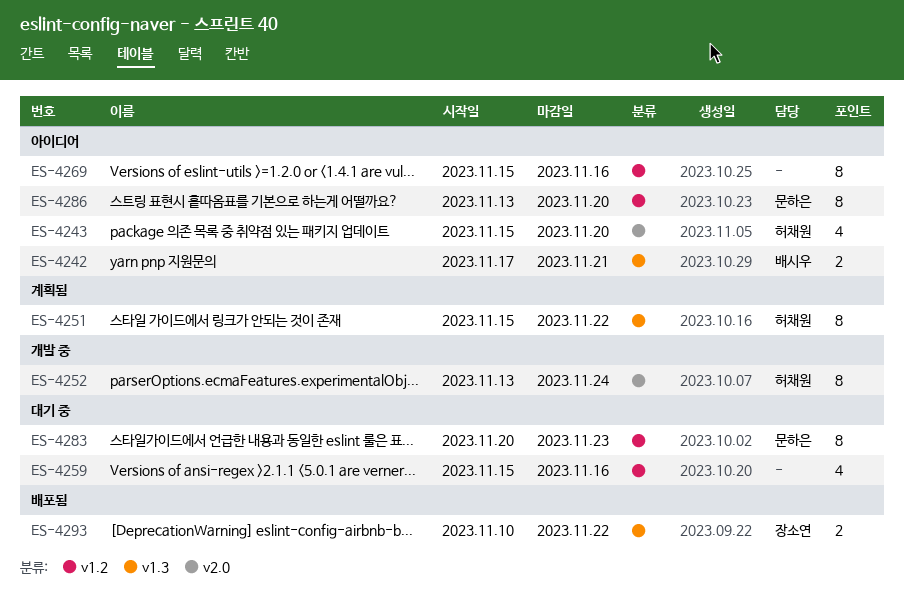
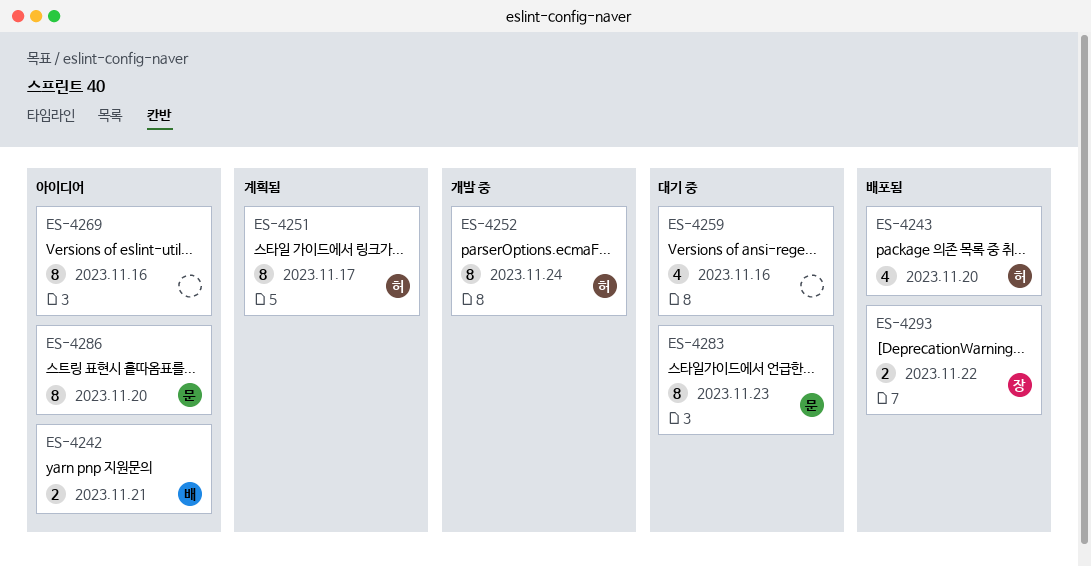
ES-4243, status: 아이디어 -> 배포됨
ES-4251, due: Nov 22 -> Nov 17

